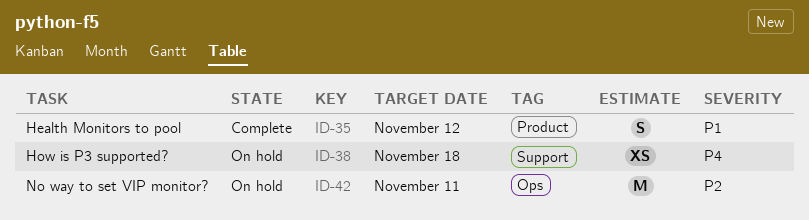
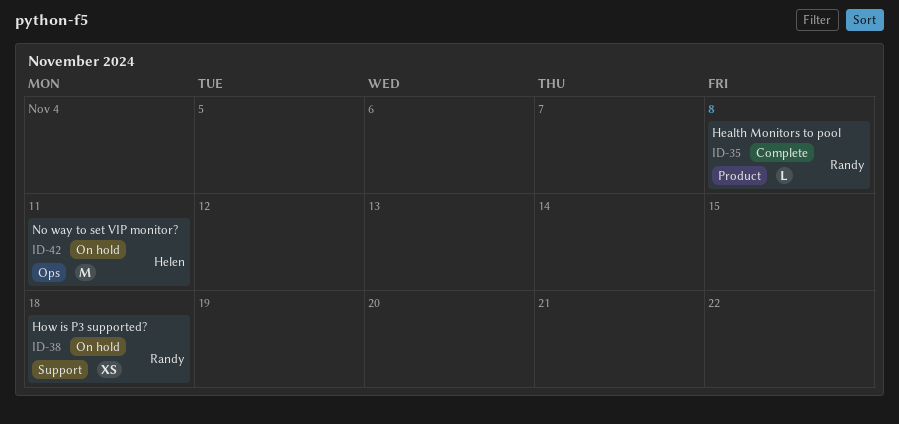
ID-35, estimate: S -> L
ID-35, due: Nov 12 -> Nov 8

